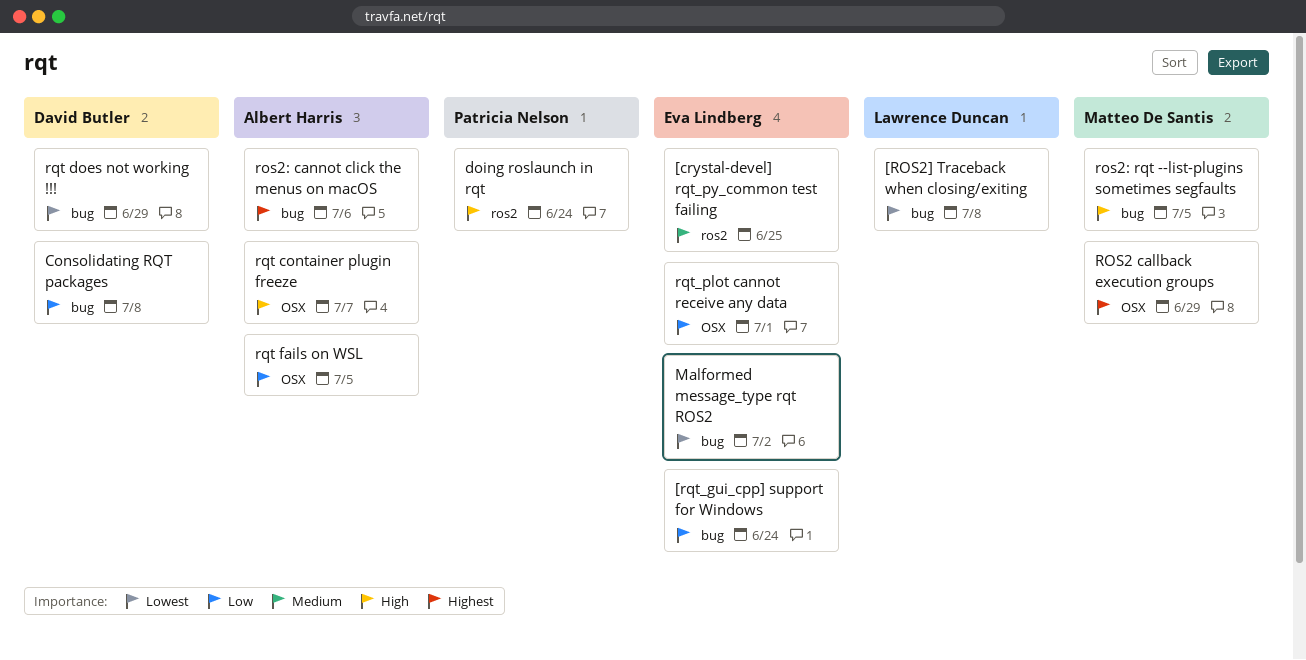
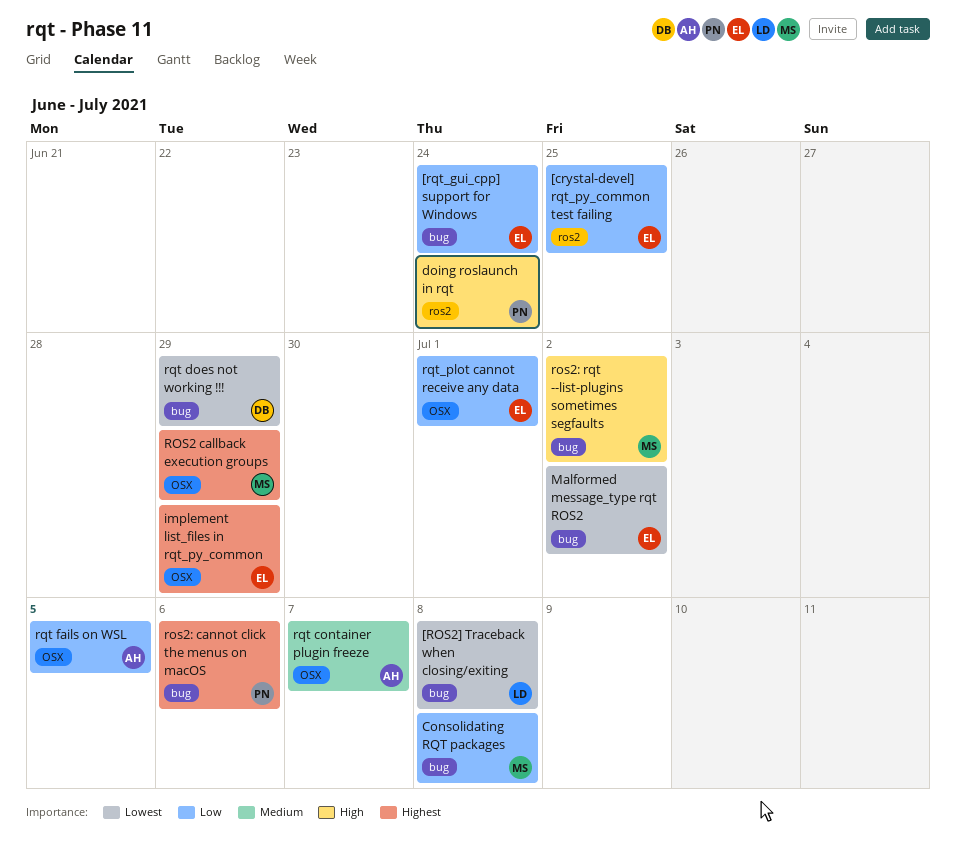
[crystal-devel] rqt_py_common test failing, priority: Medium -> Low
Consolidating RQT packages, owner: David Butler -> Matteo De Santis
implement list_files in rqt_py_common: none -> present
ros2: cannot click the menus on macOS, owner: Albert Harris -> Patricia Nelson
ros2: rqt --list-plugins sometimes segfaults, due: Jul 5 -> Jul 2
rqt container plugin freeze, priority: High -> Medium

